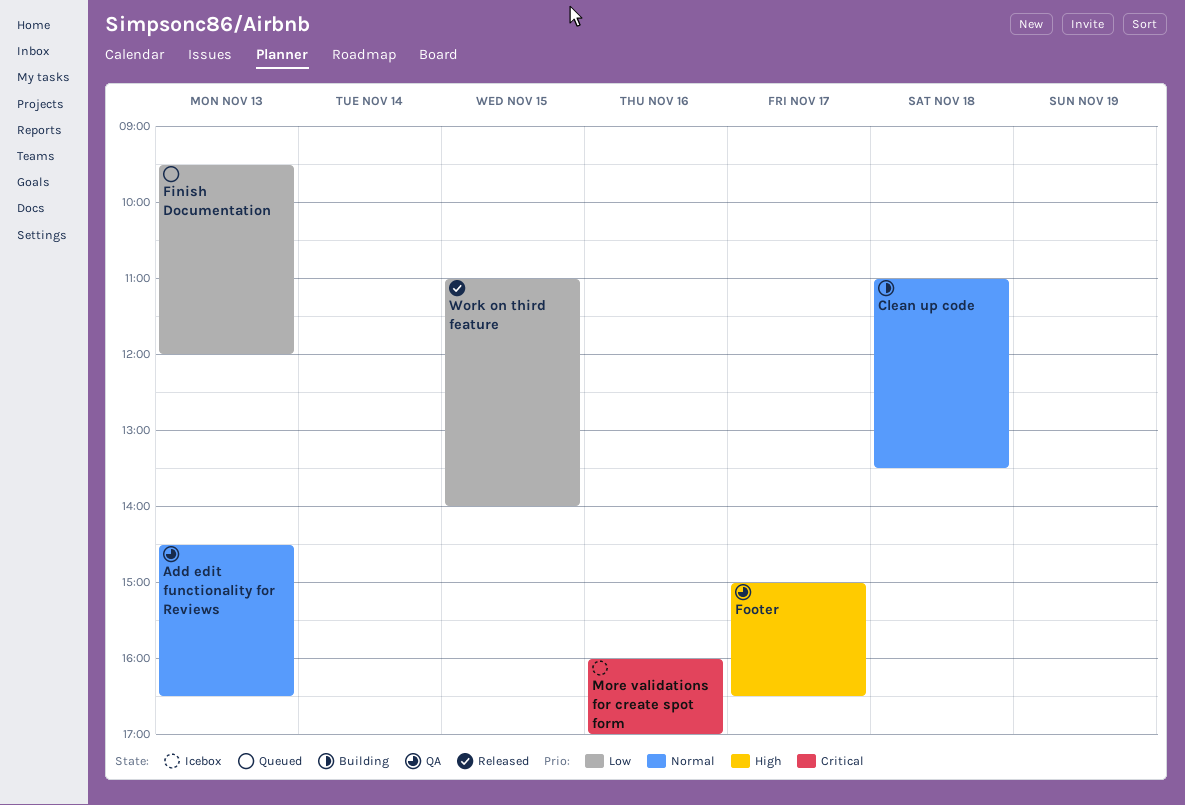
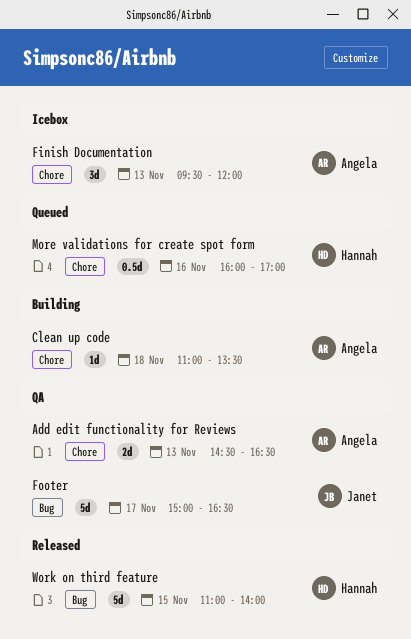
Finish Documentation, status: Queued -> Icebox
More validations for create spot form, status: Icebox -> Queued

